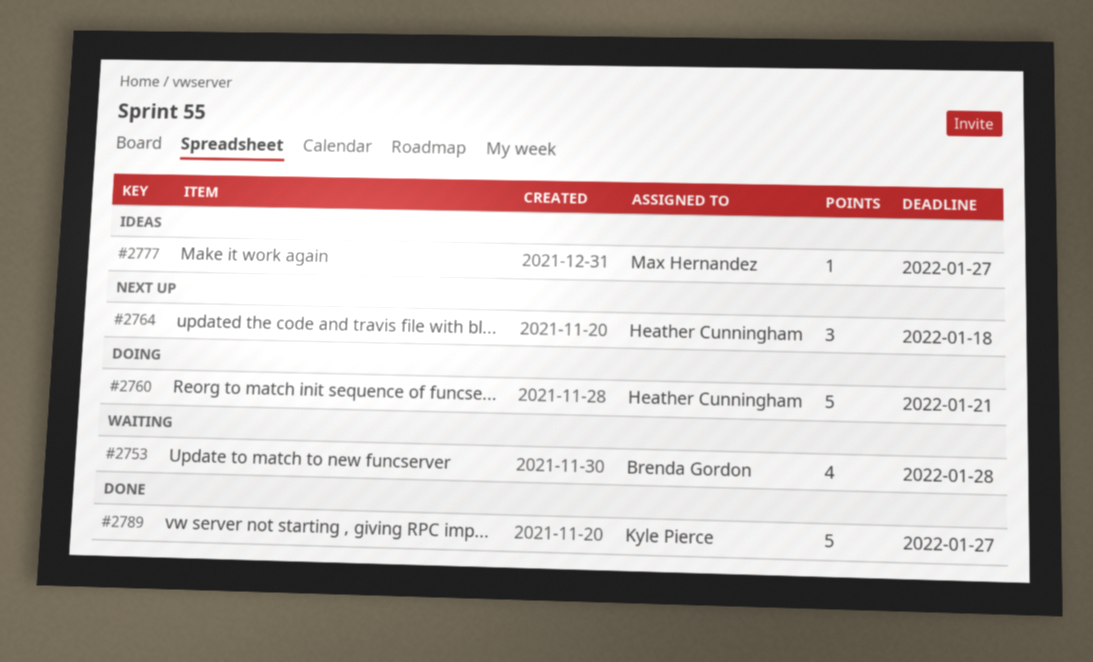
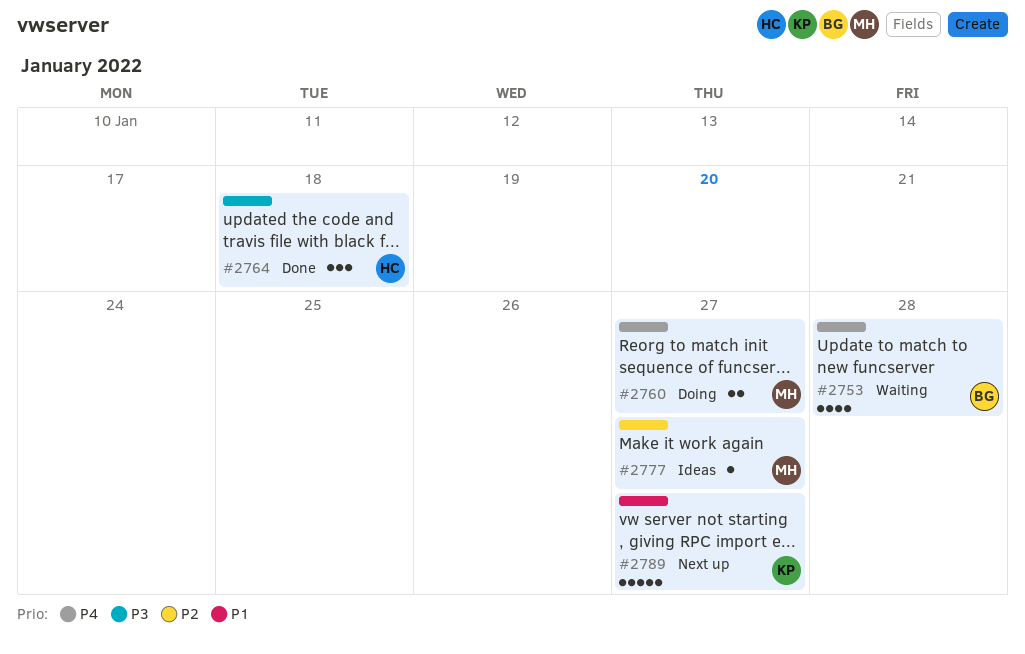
#2760, owner: Heather Cunningham -> Max Hernandez
#2760, estimate: 5 -> 2
#2760, due: Jan 21 -> Jan 27
#2764, status: Next up -> Done
#2789, status: Done -> Next up

